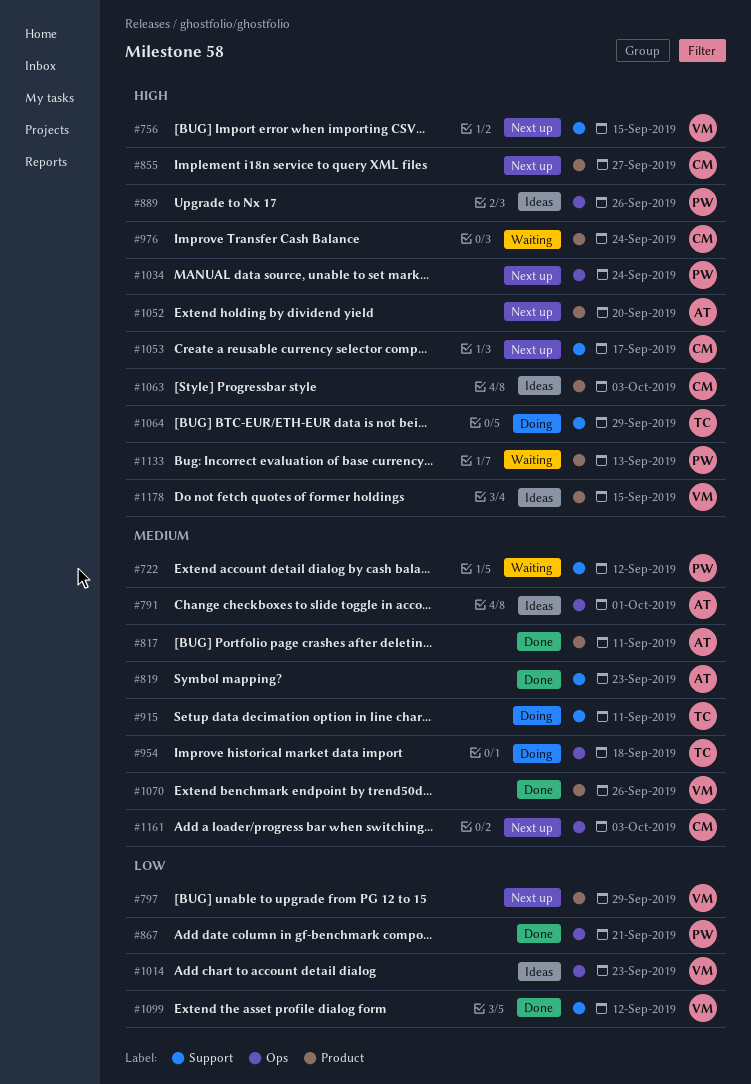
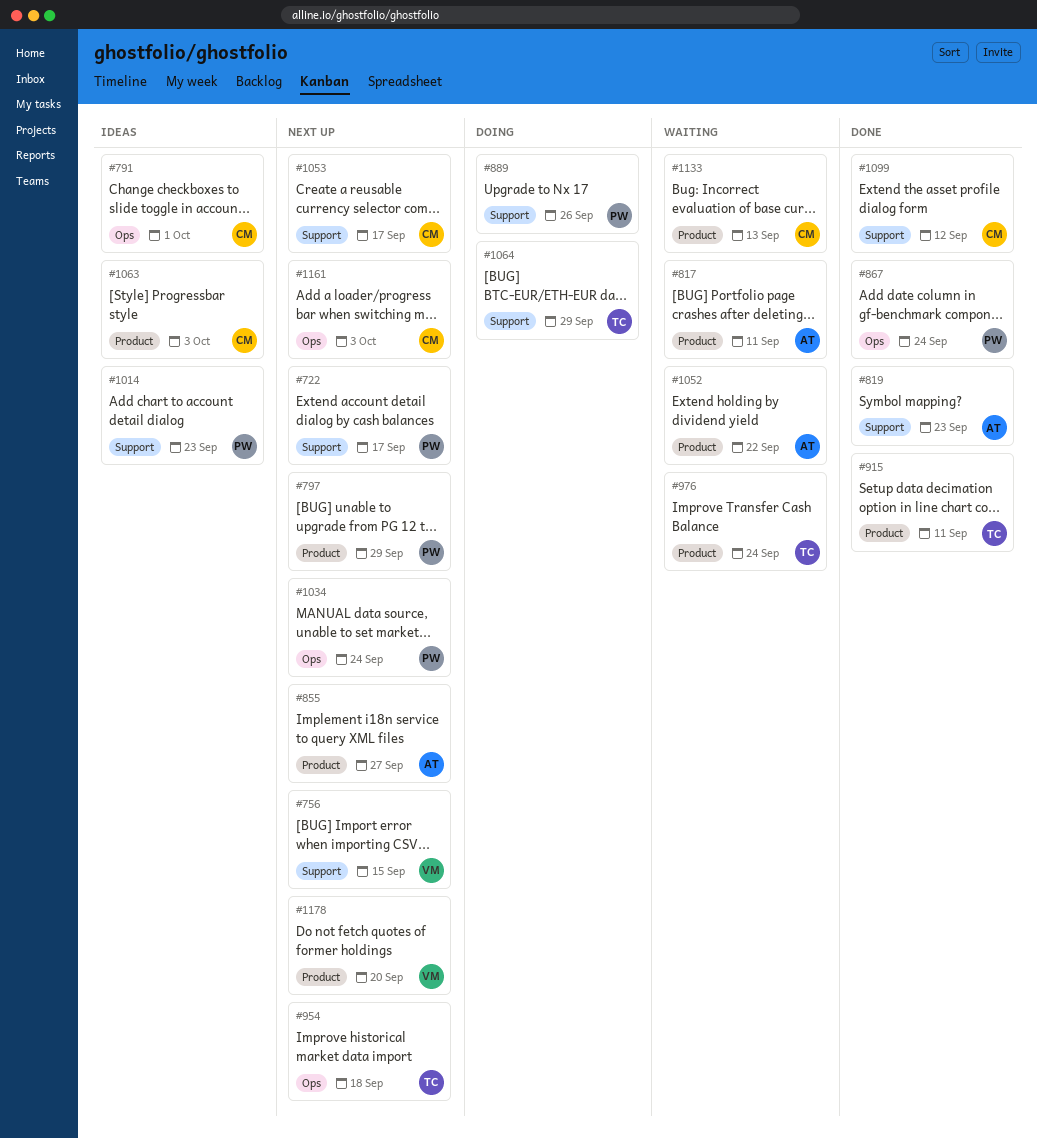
#722, status: Waiting -> Next up
#722, due: Sep 12 -> Sep 17
#791, owner: AT -> CM
#797, owner: VM -> PW
#817, status: Done -> Waiting
#855, owner: CM -> AT
#867, due: Sep 21 -> Sep 24
#889, status: Ideas -> Doing
#889, label: Ops -> Support
#915, status: Doing -> Done
#915, label: Support -> Product
#954, status: Doing -> Next up
#976, owner: CM -> TC
#1014, owner: VM -> PW
#1014, label: Ops -> Support
#1052, status: Next up -> Waiting
#1052, due: Sep 20 -> Sep 22
#1070: present -> none
#1099, owner: VM -> CM
#1133, owner: PW -> CM
#1178, status: Ideas -> Next up
#1178, due: Sep 15 -> Sep 20

